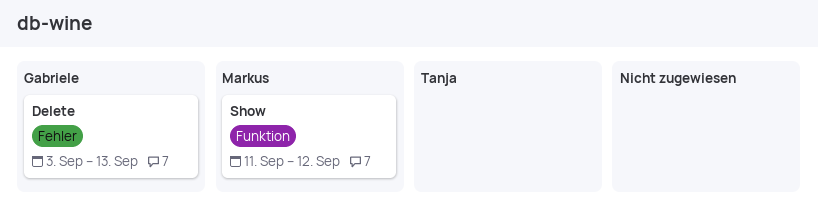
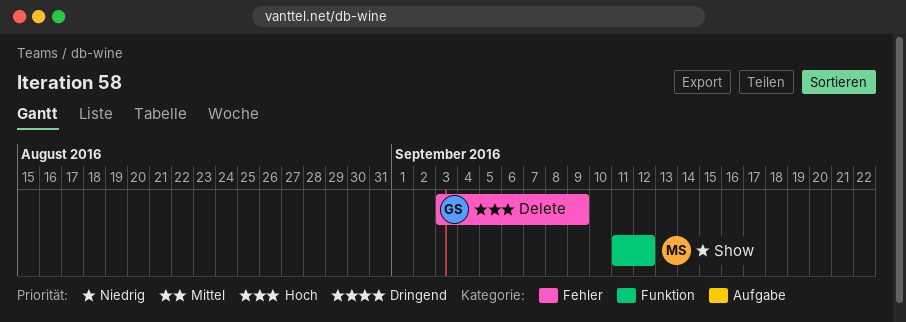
Delete, due: Sep 13 -> Sep 9

